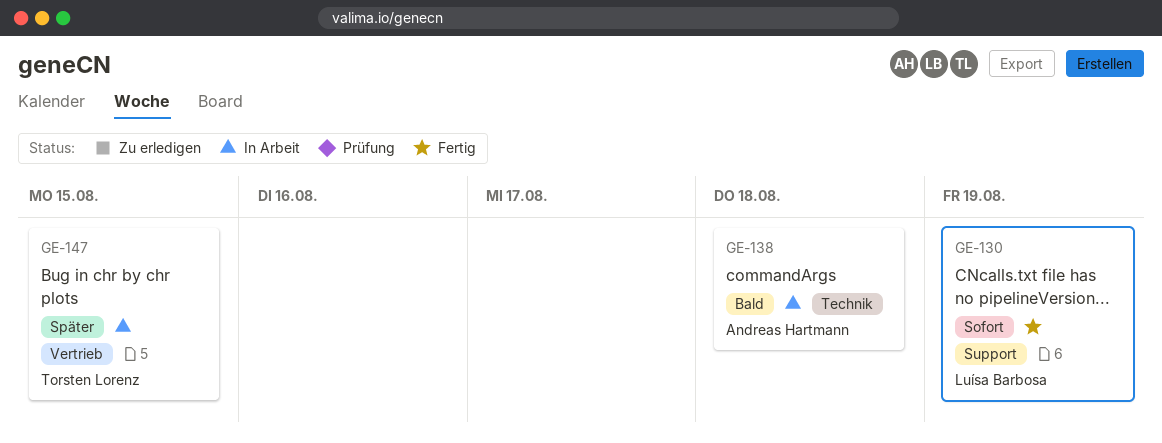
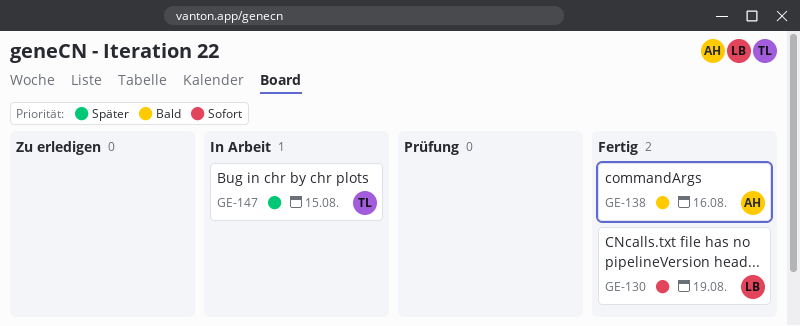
GE-138, status: In Arbeit -> Fertig
GE-138, due: Aug 18 -> Aug 16

